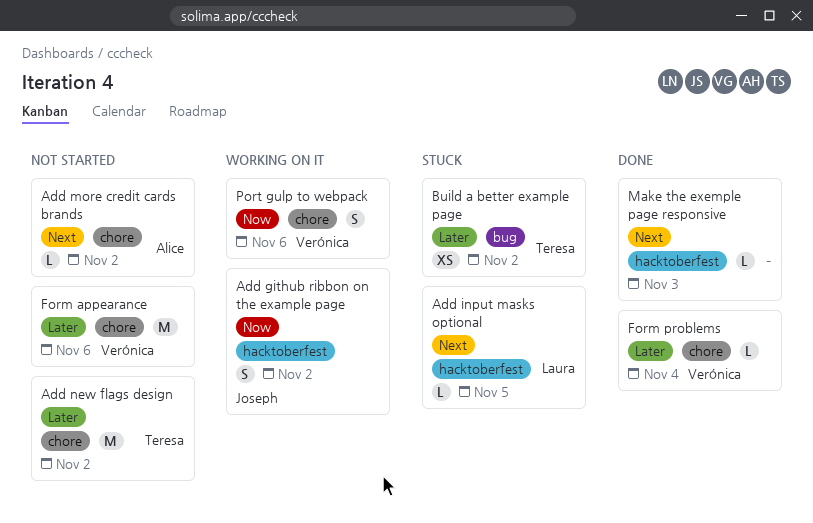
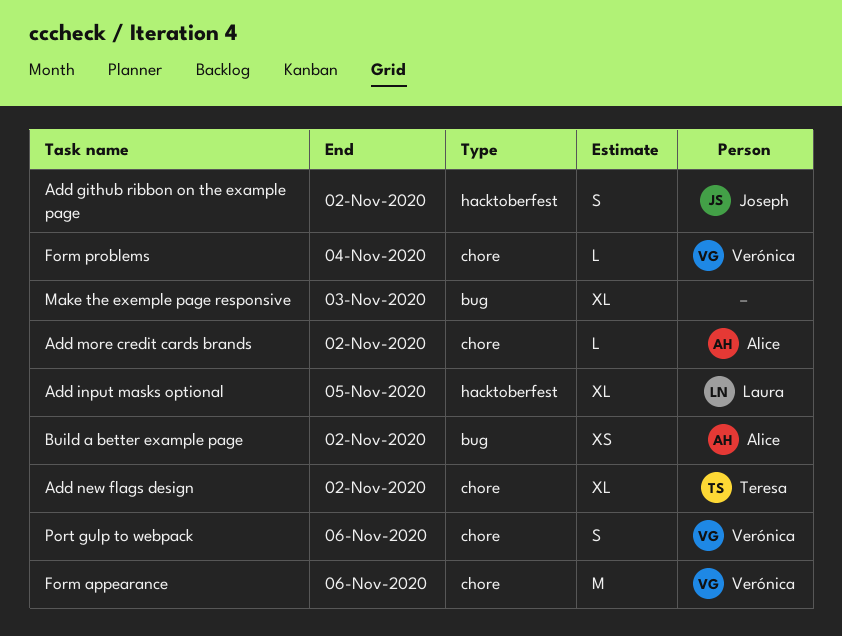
Add input masks optional, estimate: L -> XL
Add new flags design, estimate: M -> XL
Build a better example page, owner: Teresa -> Alice
Make the exemple page responsive, label: hacktoberfest -> bug
Make the exemple page responsive, estimate: L -> XL

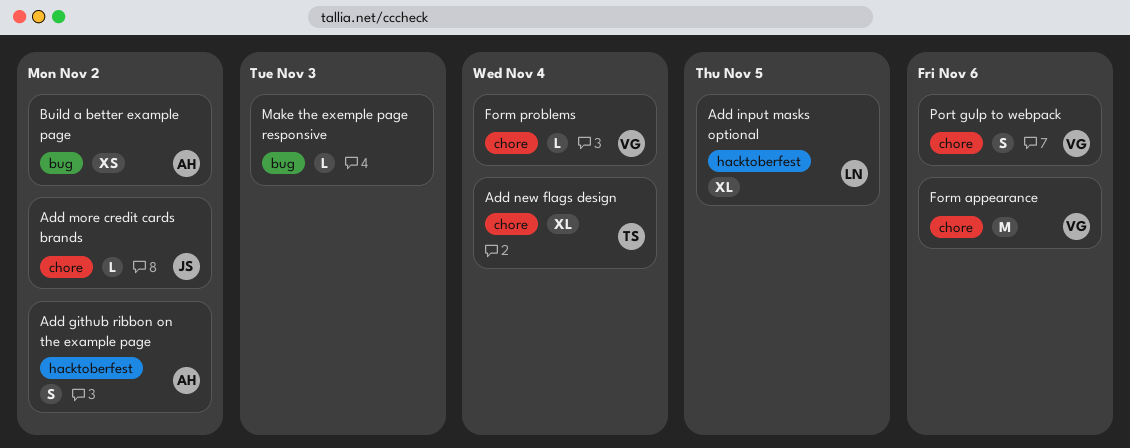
Add github ribbon on the example page, owner: Joseph -> Alice
Add more credit cards brands, owner: Alice -> Joseph
Add new flags design, due: Nov 2 -> Nov 4
Make the exemple page responsive, estimate: XL -> L

